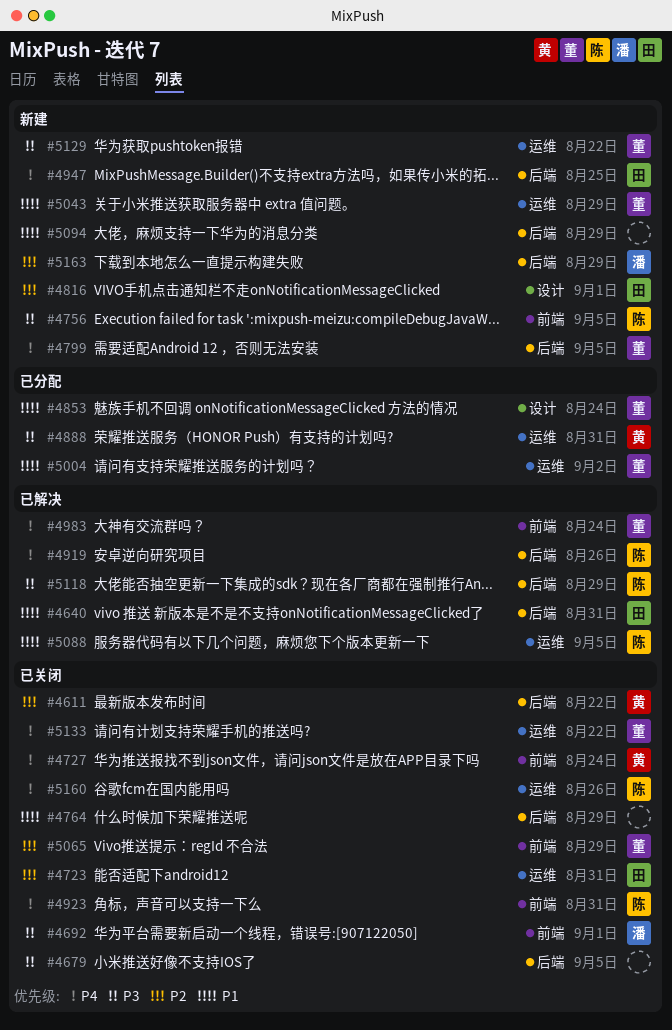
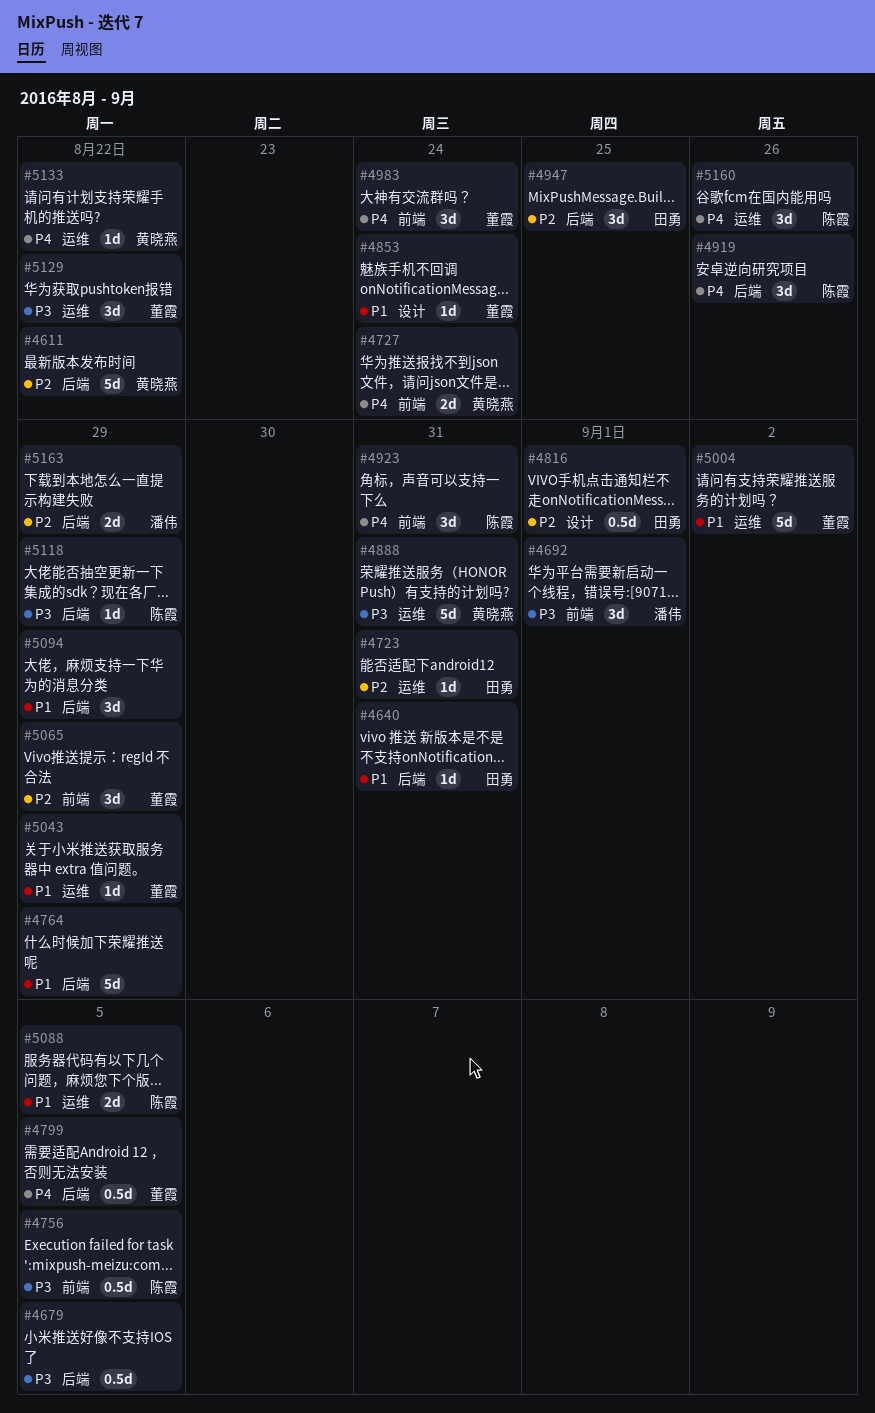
#4947, priority: P4 -> P2
#5133, owner: 董霞 -> 黄晓燕

